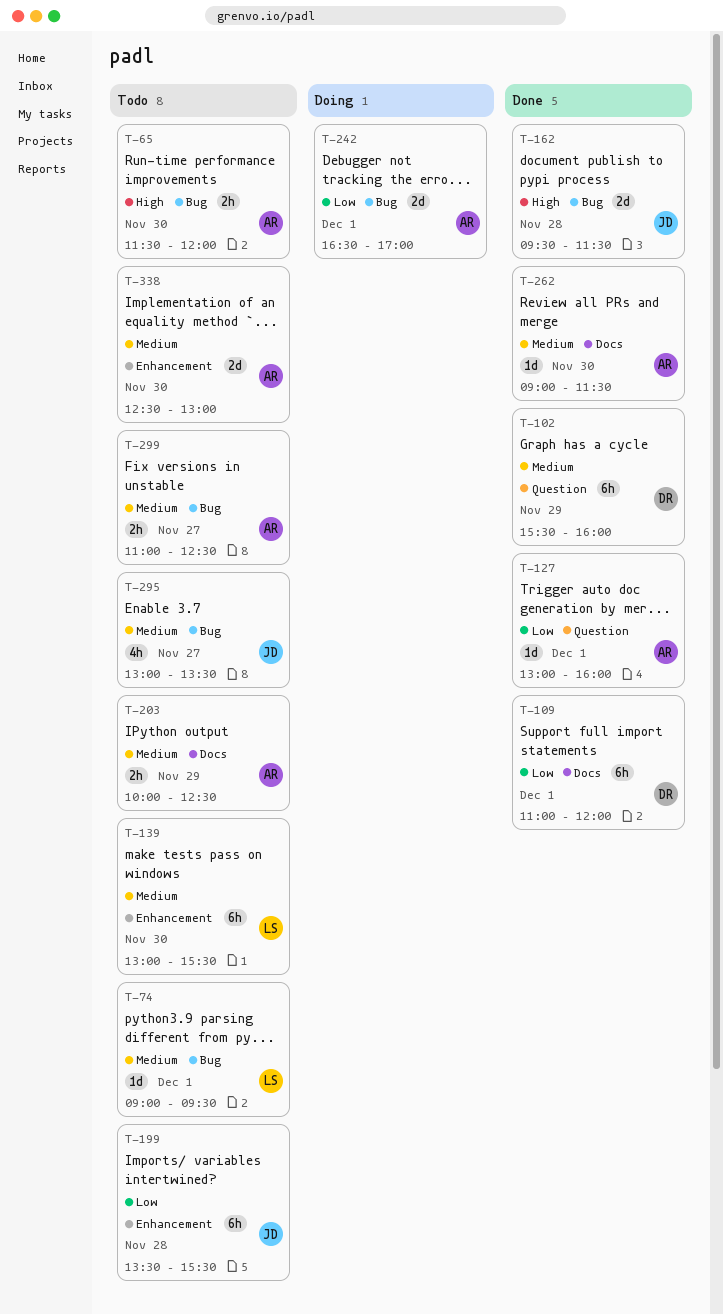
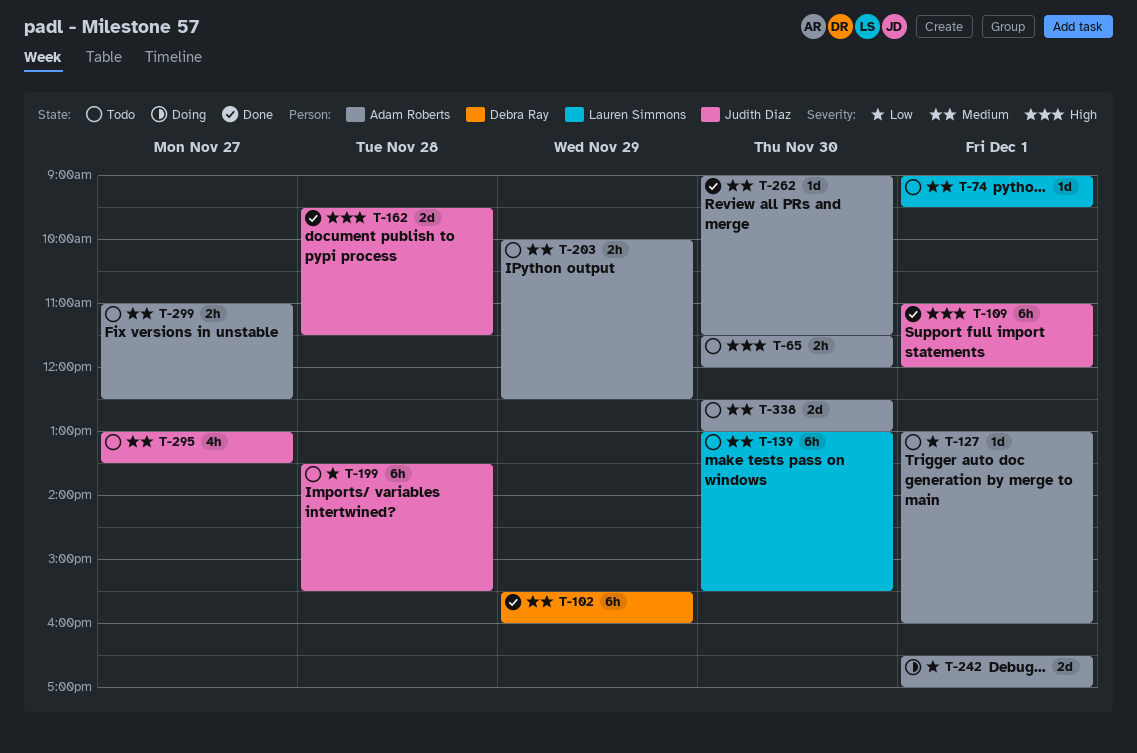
T-109, owner: Debra Ray -> Judith Diaz
T-109, priority: Low -> High
T-127, status: Done -> Todo

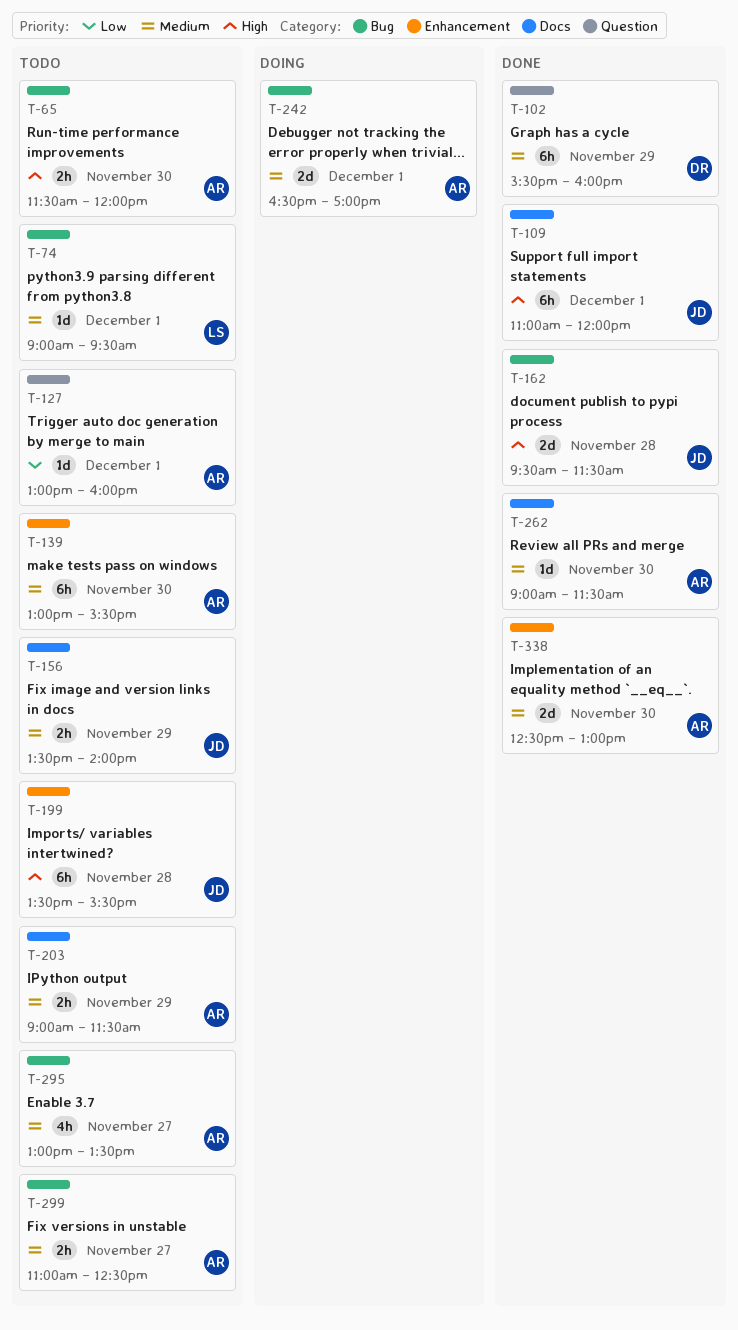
T-139, owner: Lauren Simmons -> Adam Roberts
T-156: none -> present
T-199, priority: Low -> High
T-203, begins: 10:00 -> 09:00
T-203, ends: 12:30 -> 11:30
T-242, priority: Low -> Medium
T-295, owner: Judith Diaz -> Adam Roberts
T-338, status: Todo -> Done

